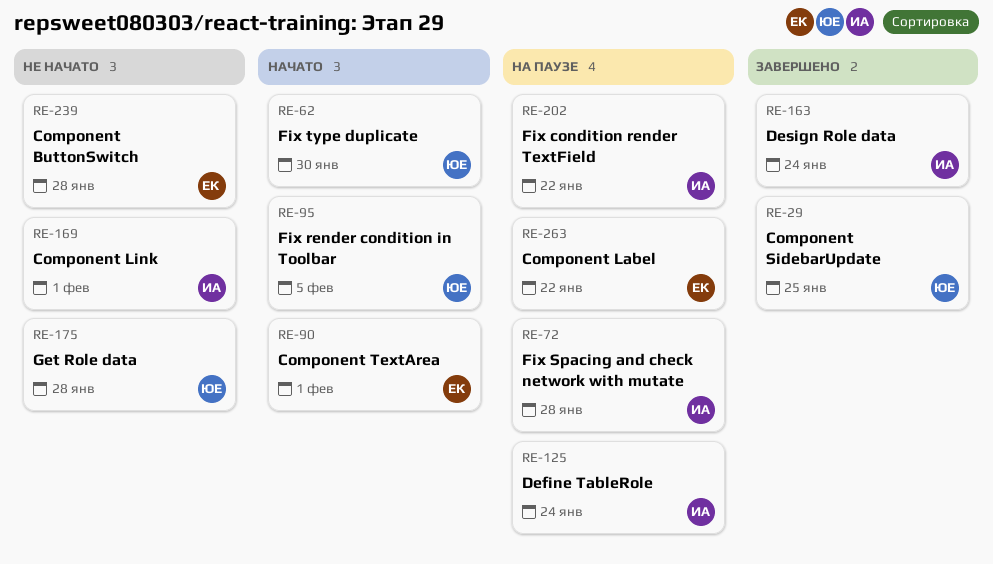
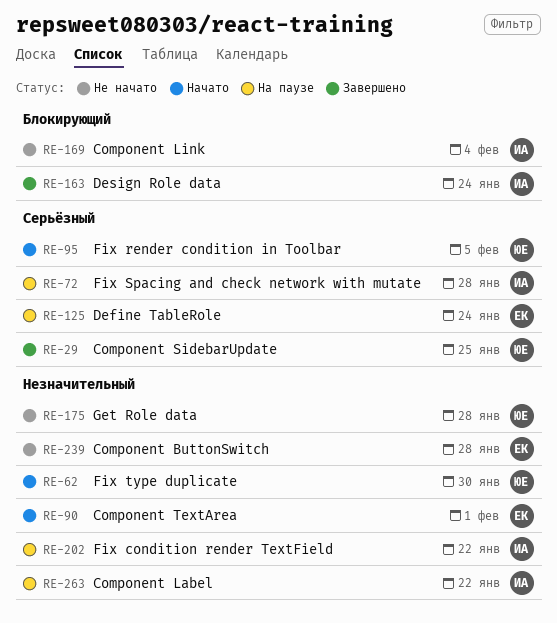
RE-125, owner: ИА -> ЕК
RE-169, due: Feb 1 -> Feb 4
RE-263, owner: ЕК -> ИА

